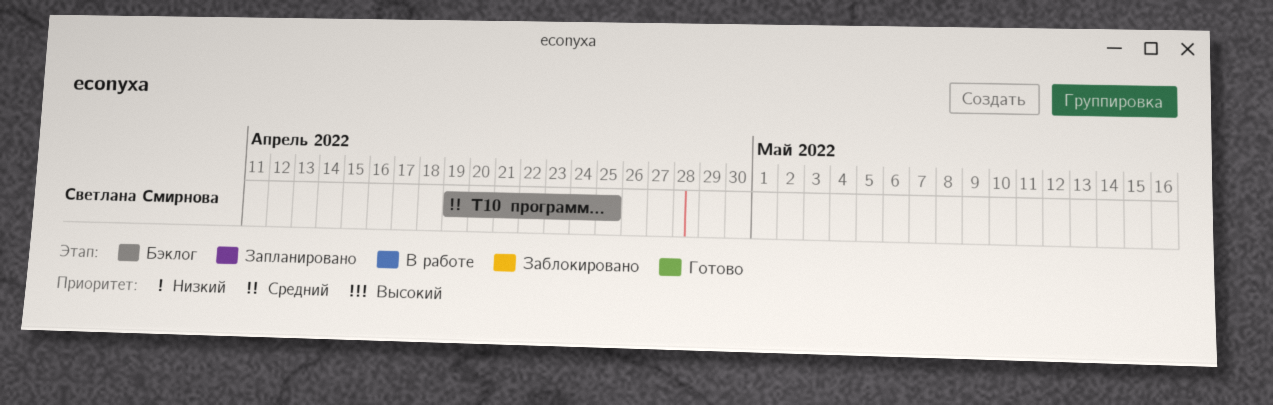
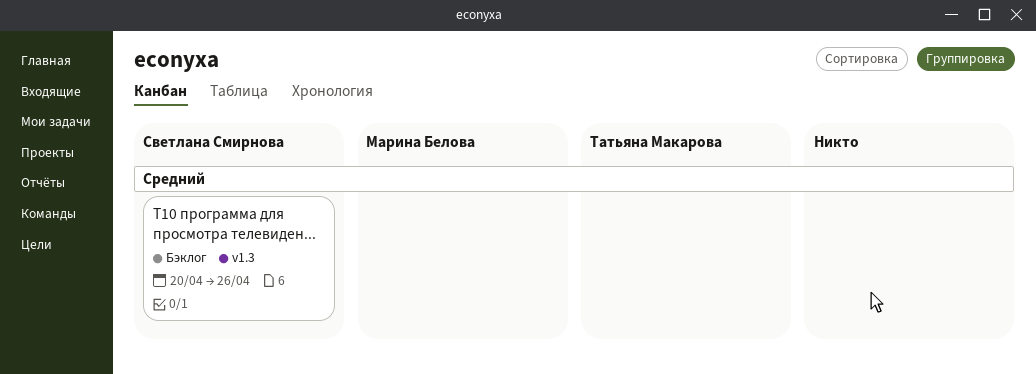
T10, start: Apr 19 -> Apr 20
T10, due: Apr 25 -> Apr 26

